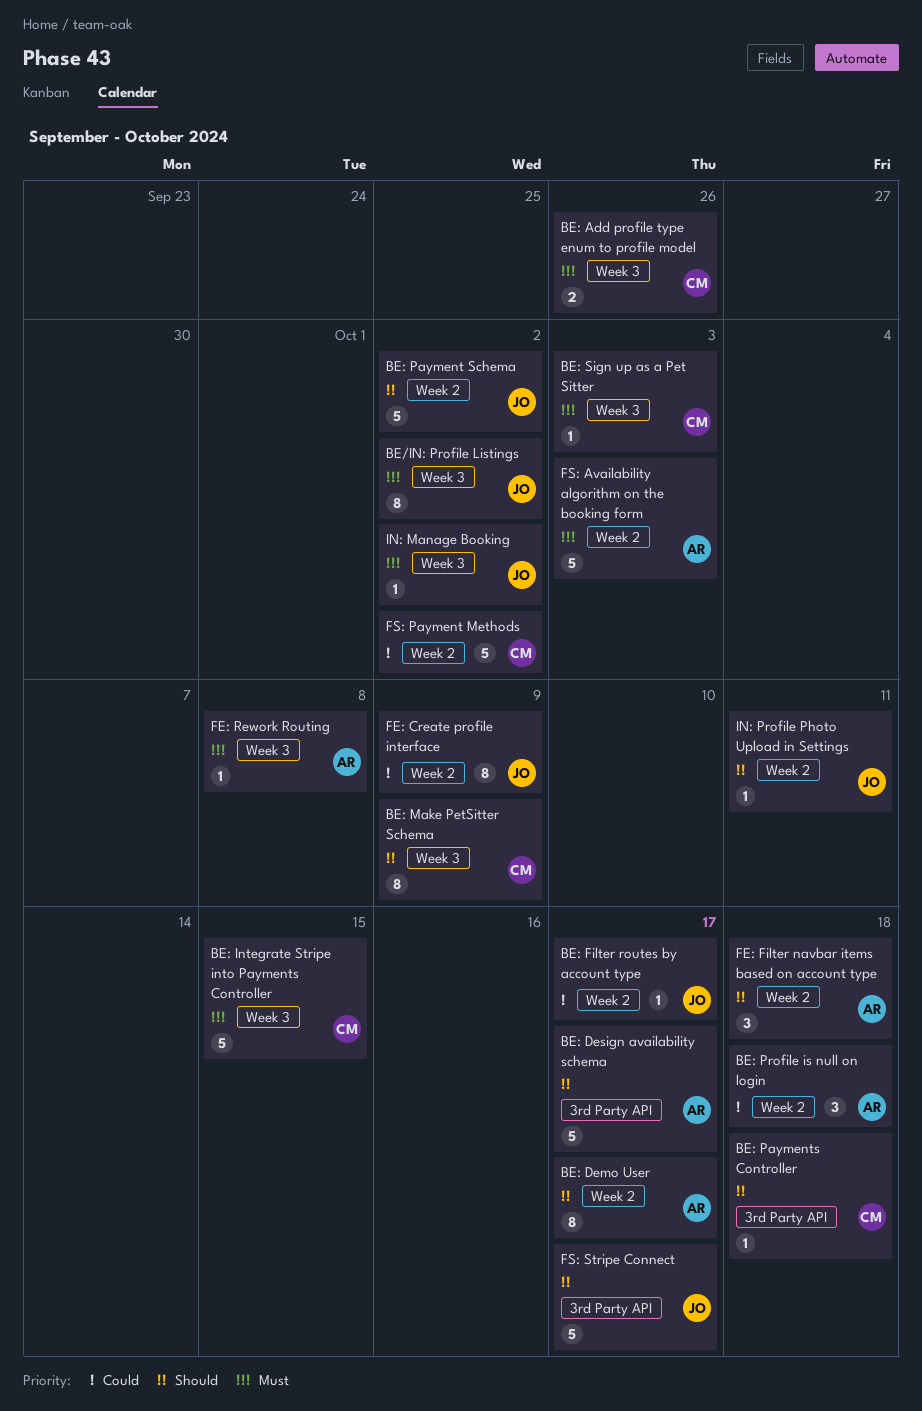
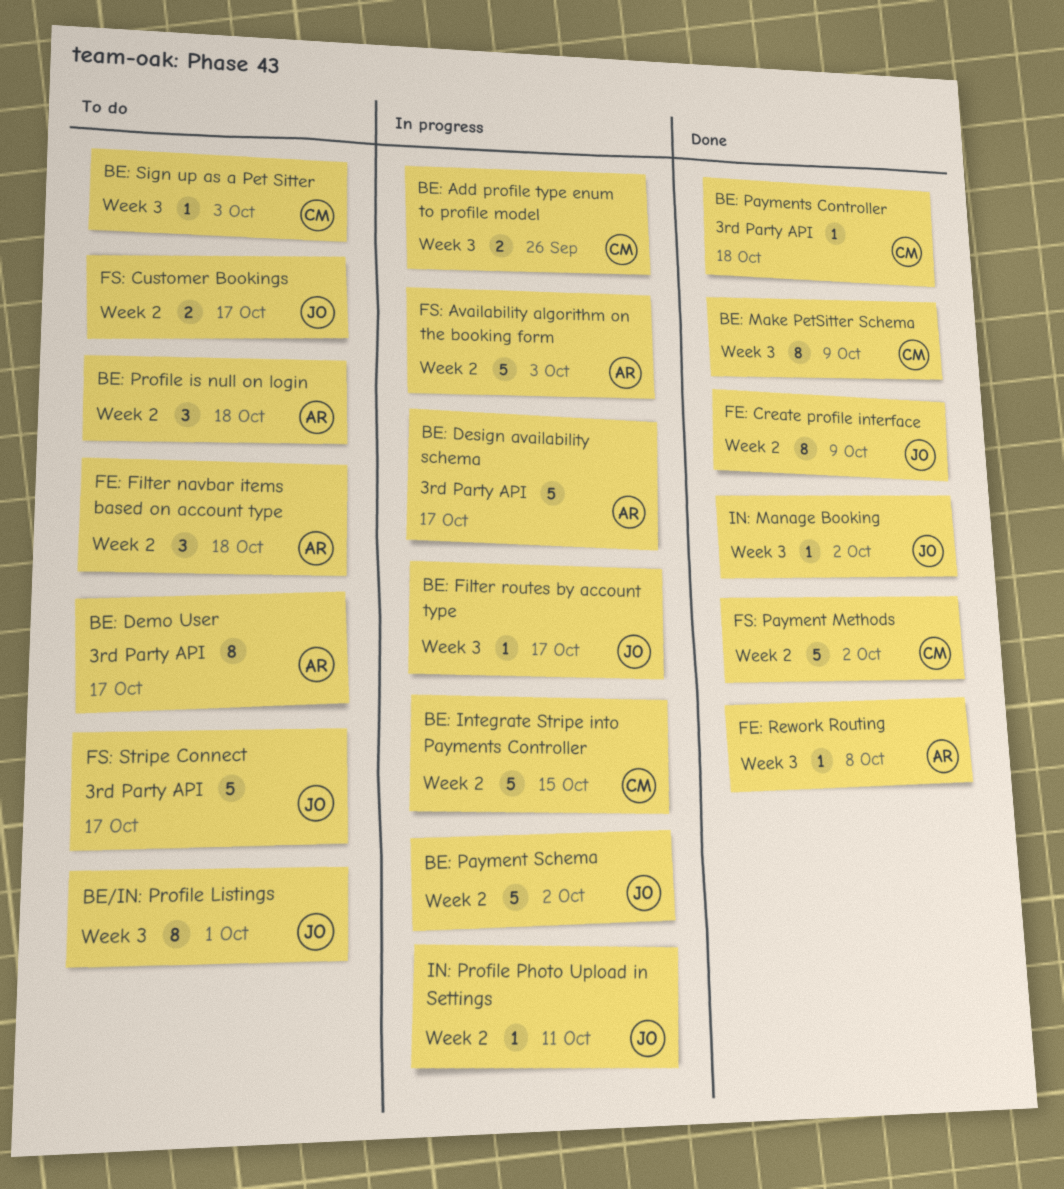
BE/IN: Profile Listings, due: Oct 2 -> Oct 1
BE: Demo User, label: Week 2 -> 3rd Party API
BE: Filter routes by account type, label: Week 2 -> Week 3
BE: Integrate Stripe into Payments Controller, label: Week 3 -> Week 2
FS: Customer Bookings: none -> present

